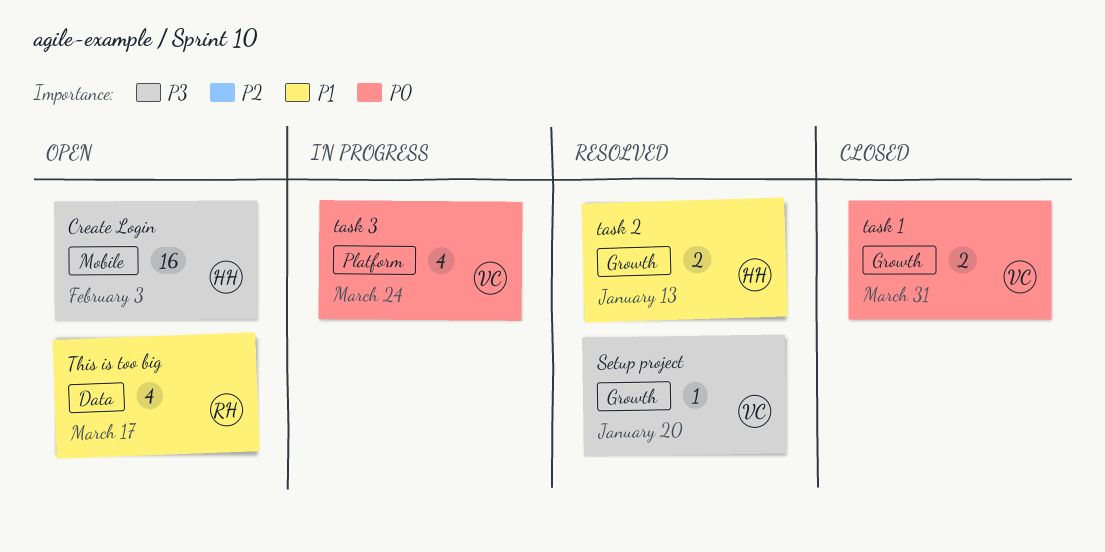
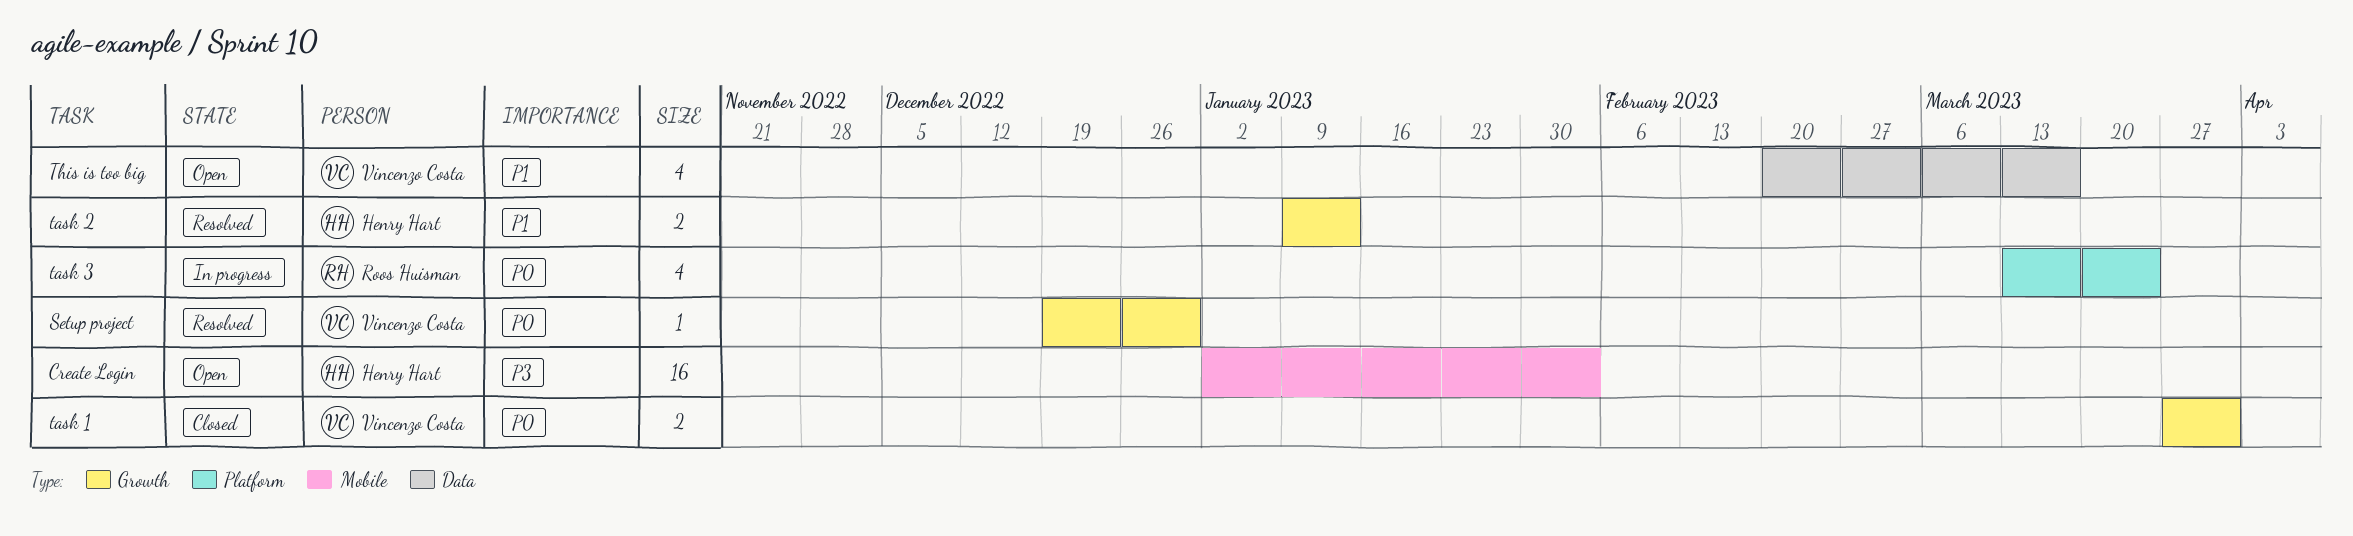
Setup project, priority: P3 -> P0
Setup project, due: Jan 20 -> Dec 30
task 3, owner: Vincenzo Costa -> Roos Huisman
This is too big, owner: Roos Huisman -> Vincenzo Costa

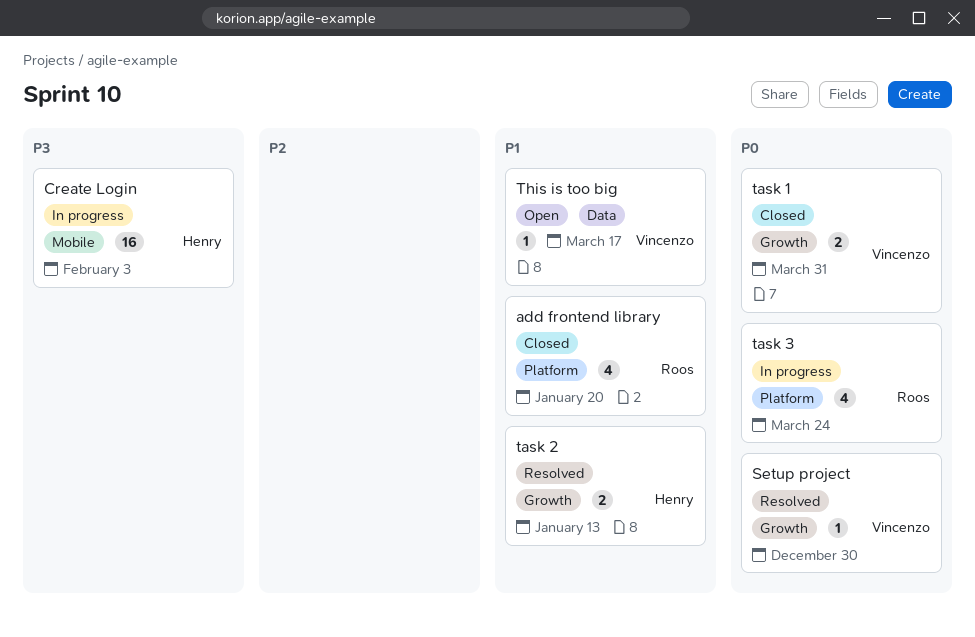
add frontend library: none -> present
Create Login, status: Open -> In progress
This is too big, estimate: 4 -> 1

